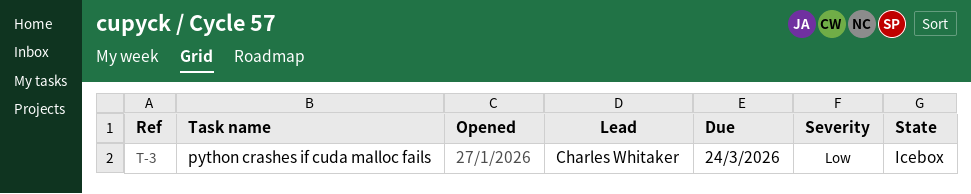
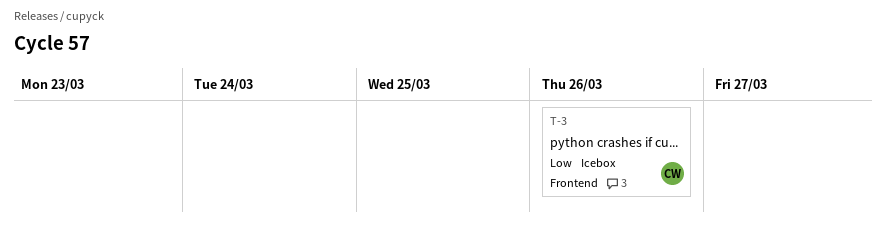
T-3, due: Mar 24 -> Mar 26

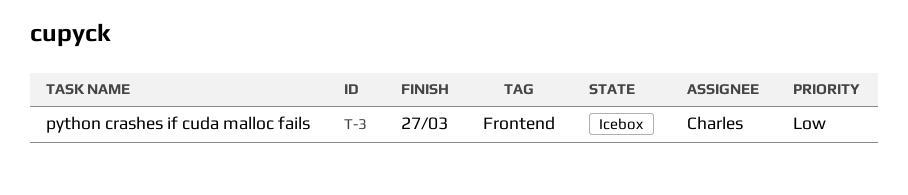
T-3, due: Mar 26 -> Mar 27

